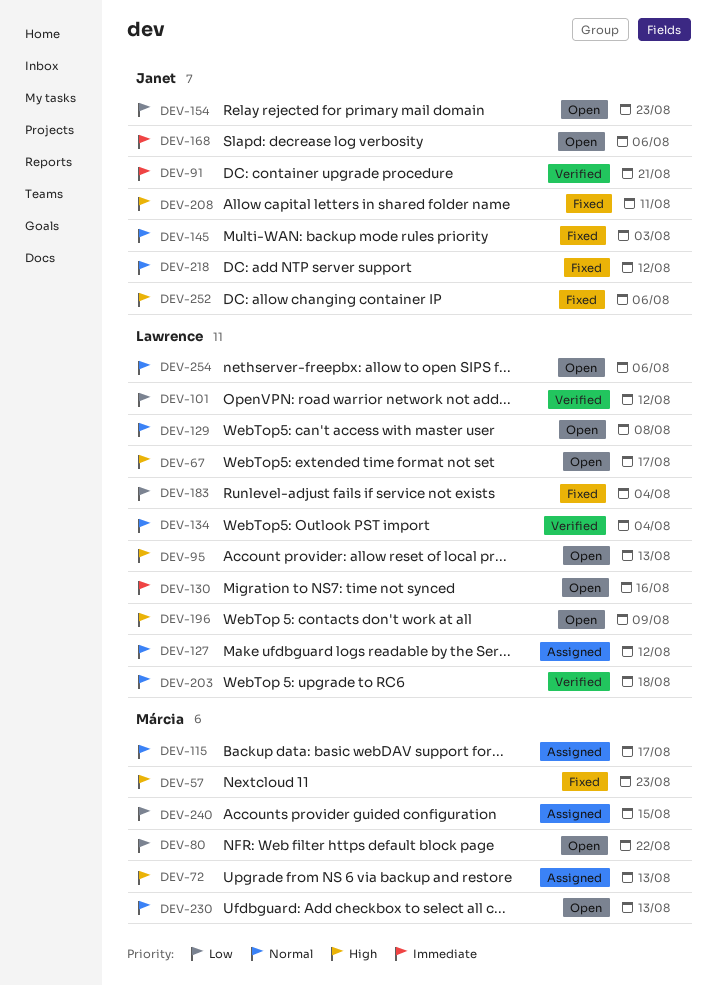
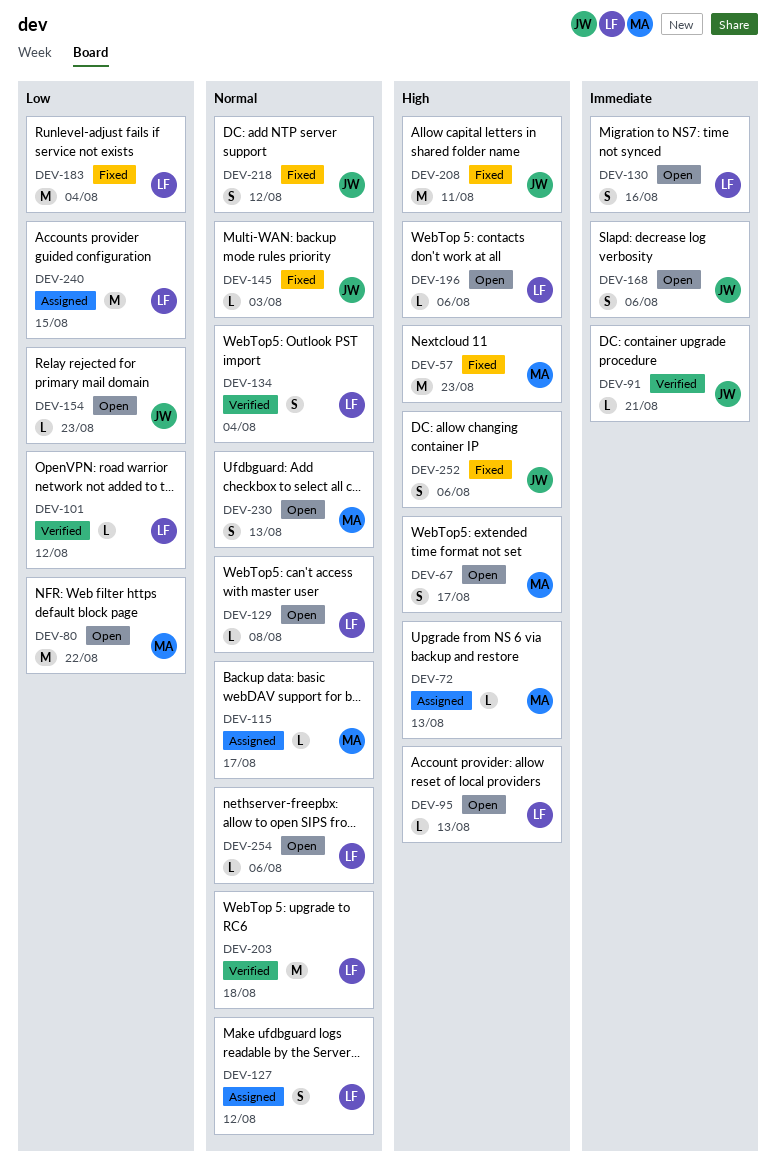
DEV-67, owner: Lawrence -> Márcia
DEV-196, due: Aug 9 -> Aug 6
DEV-240, owner: Márcia -> Lawrence

